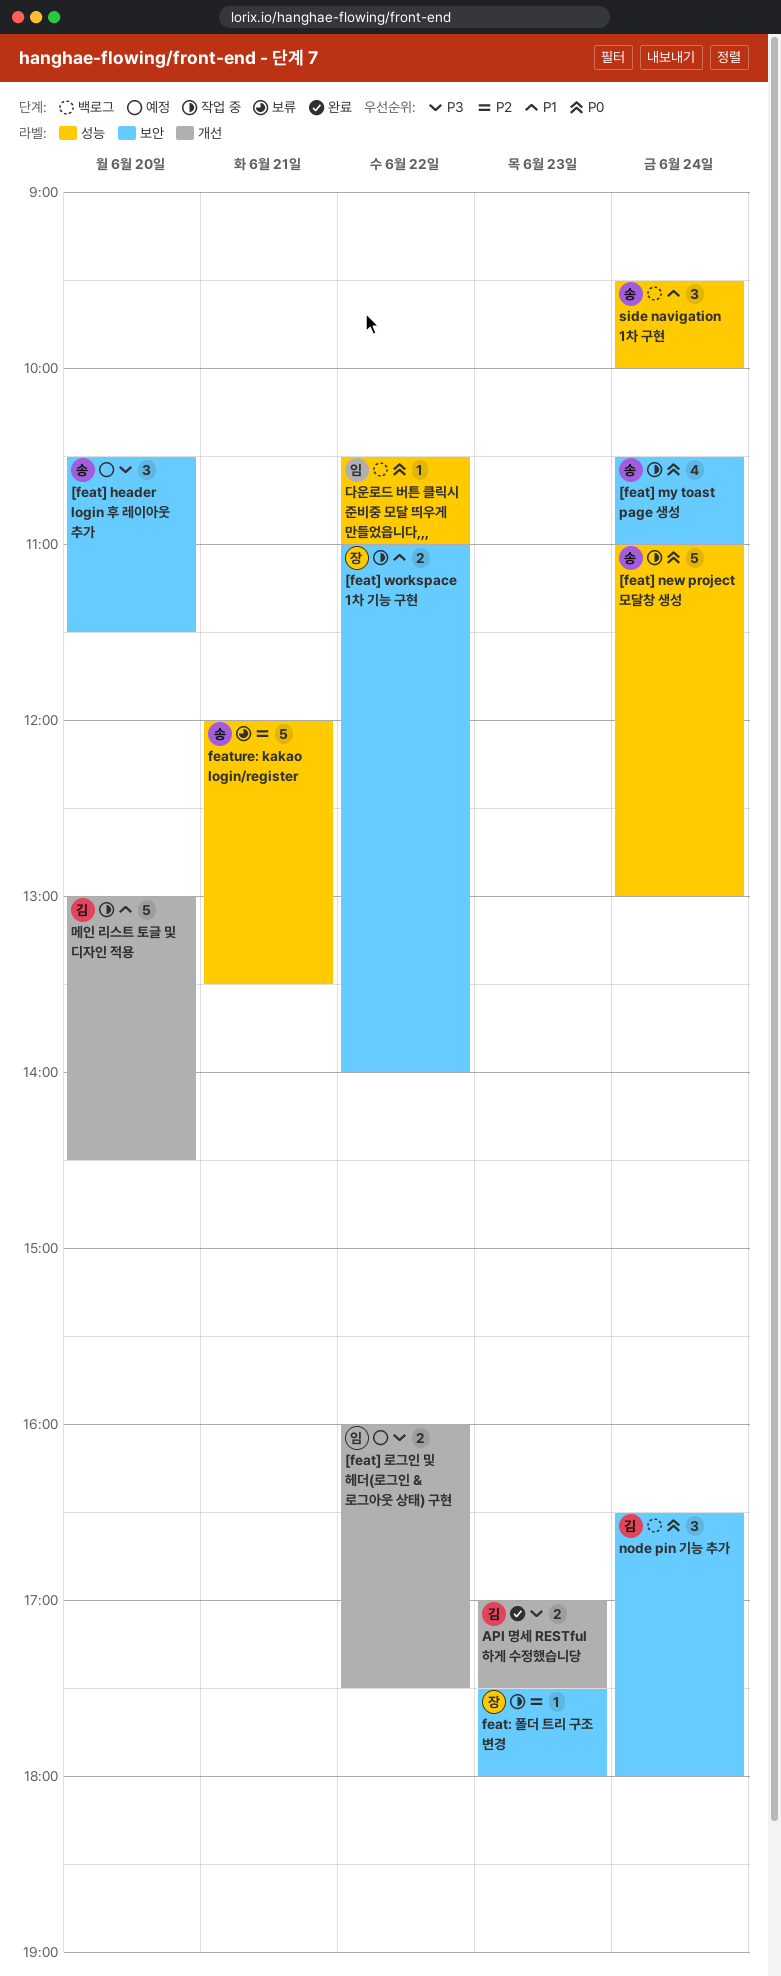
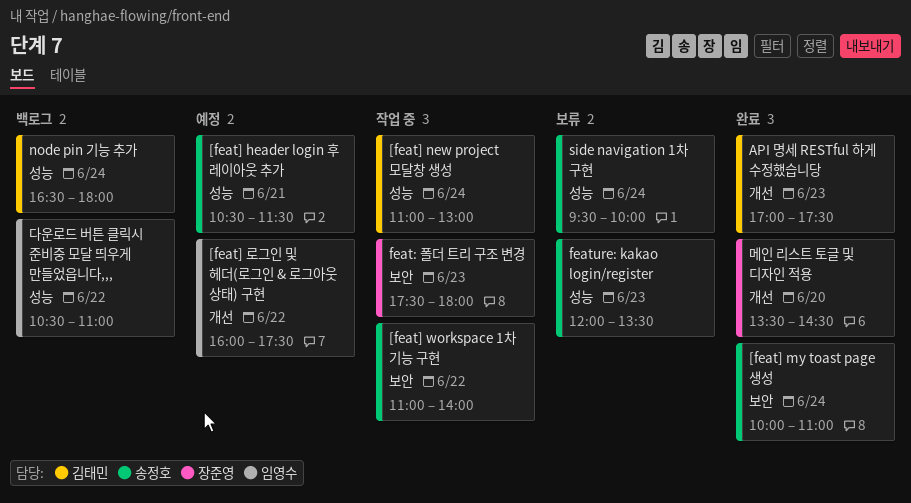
[feat] header login 후 레이아웃 추가, label: 보안 -> 성능
[feat] header login 후 레이아웃 추가, day: Jun 20 -> Jun 21
[feat] my toast page 생성, status: 작업 중 -> 완료
[feat] my toast page 생성, begins: 10:30 -> 10:00
[feat] new project 모달창 생성, owner: 송정호 -> 김태민
[feat] workspace 1차 기능 구현, owner: 장준영 -> 송정호
feature: kakao login/register, day: Jun 21 -> Jun 23
node pin 기능 추가, label: 보안 -> 성능
side navigation 1차 구현, status: 백로그 -> 보류
메인 리스트 토글 및 디자인 적용, status: 작업 중 -> 완료
메인 리스트 토글 및 디자인 적용, owner: 김태민 -> 장준영
메인 리스트 토글 및 디자인 적용, begins: 13:00 -> 13:30

